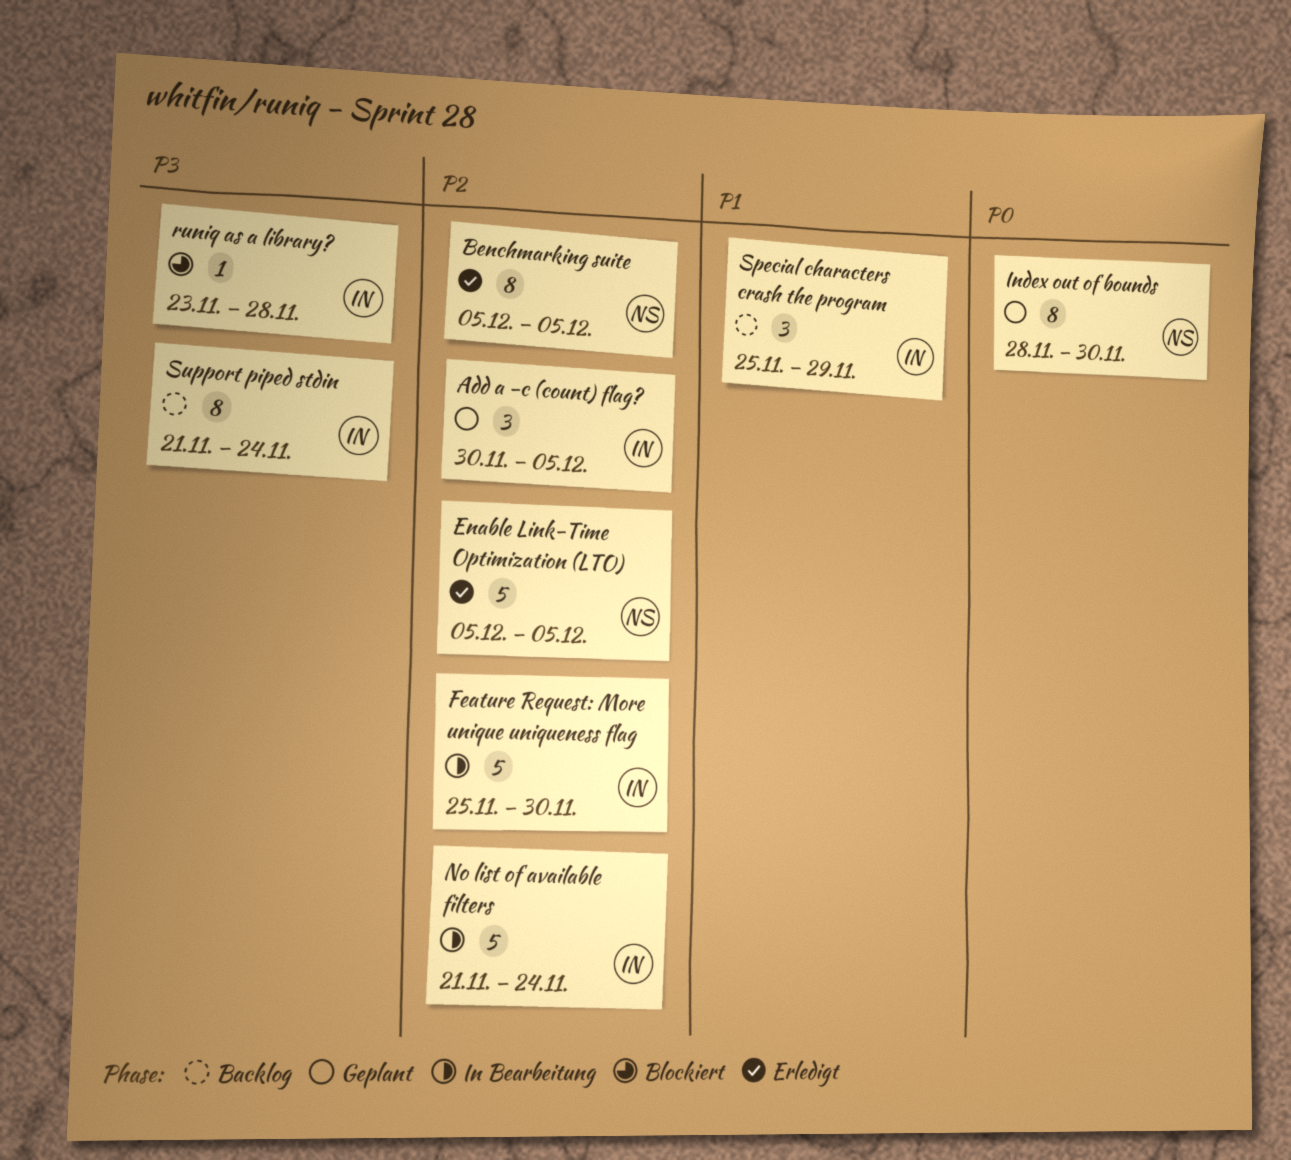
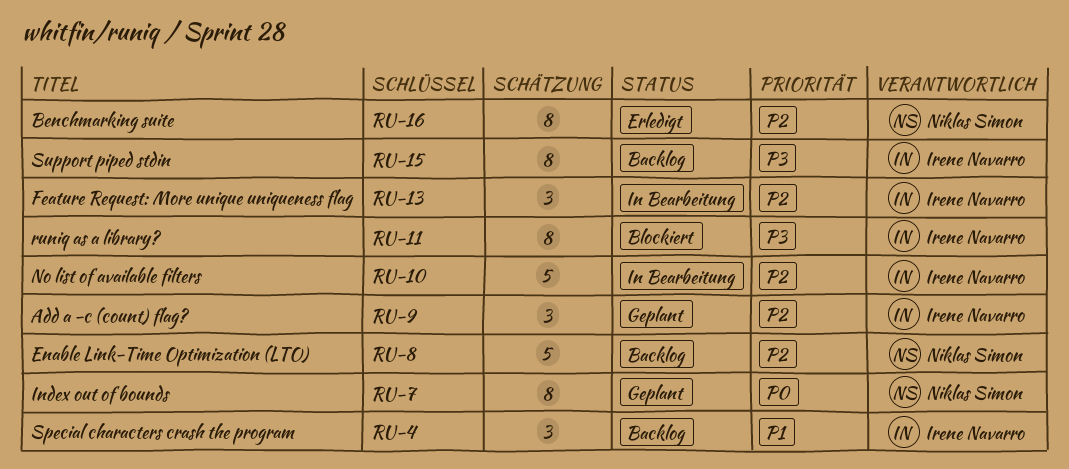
Enable Link-Time Optimization (LTO), status: Erledigt -> Backlog
Feature Request: More unique uniqueness flag, estimate: 5 -> 3
runiq as a library?, estimate: 1 -> 8

